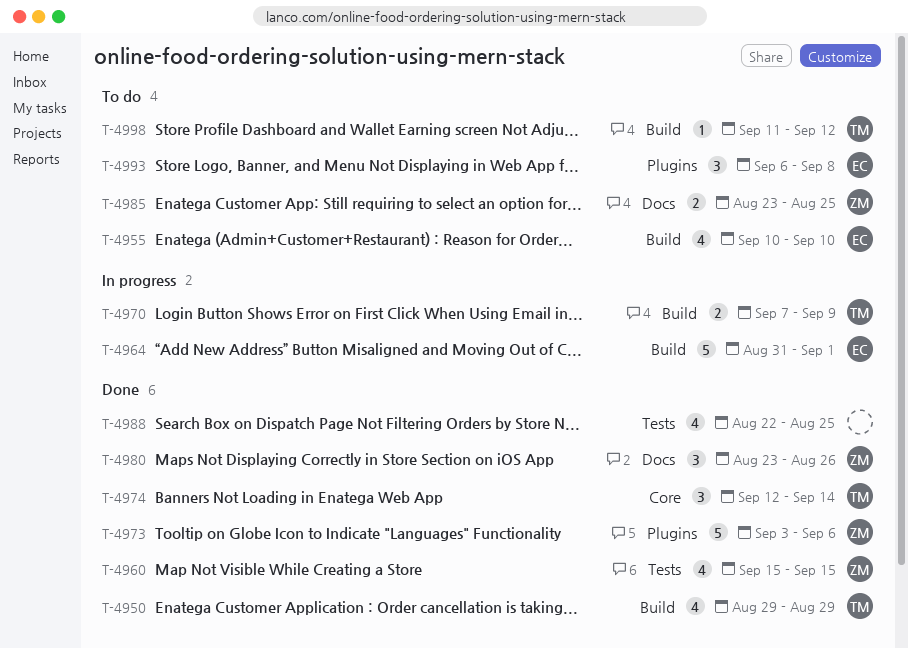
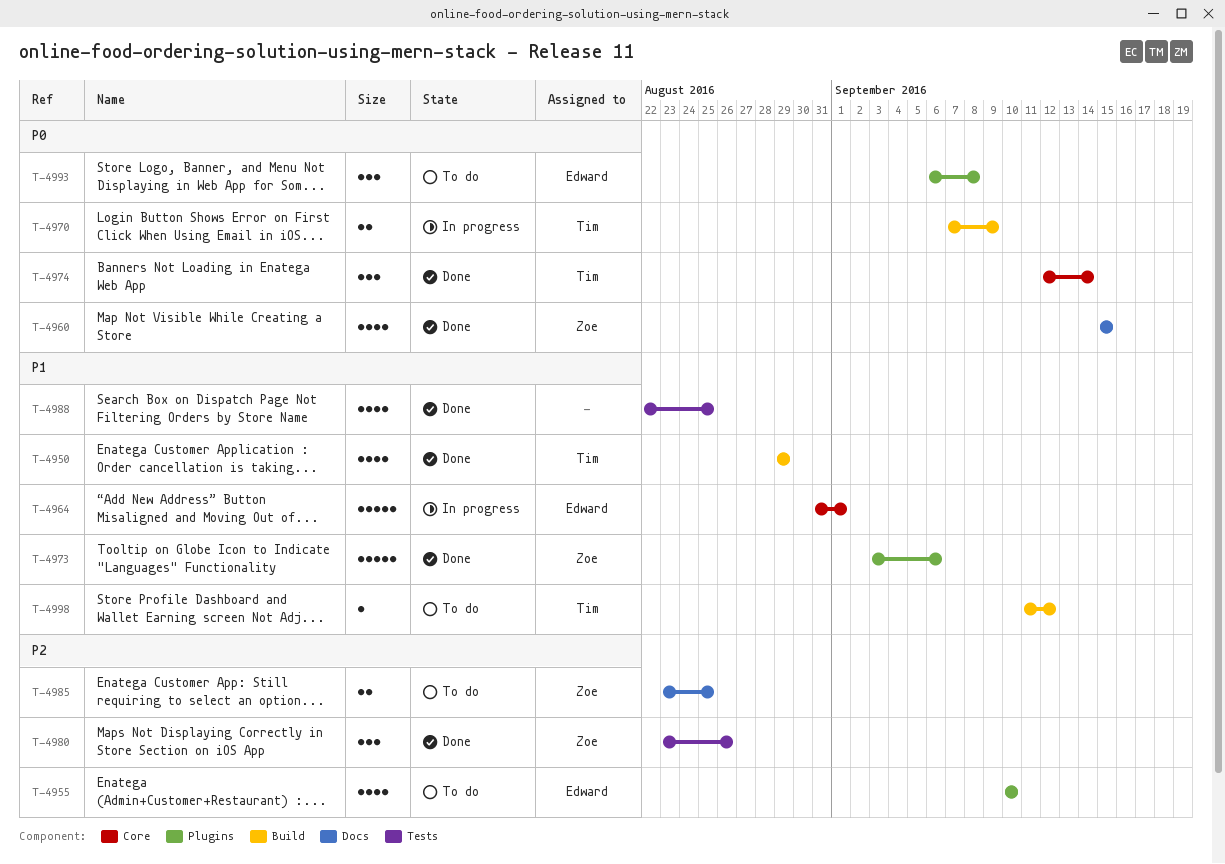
T-4955, label: Build -> Plugins
T-4960, label: Tests -> Docs
T-4964, label: Build -> Core
T-4980, label: Docs -> Tests

